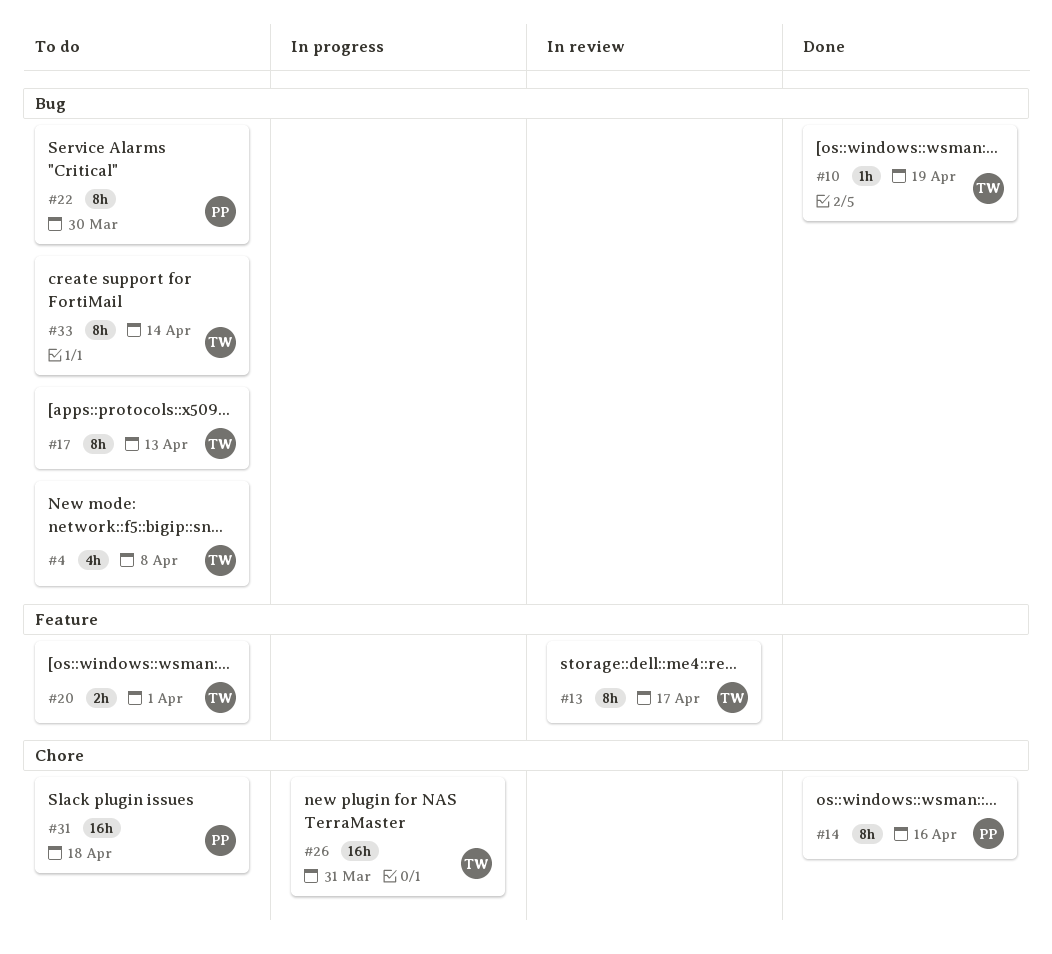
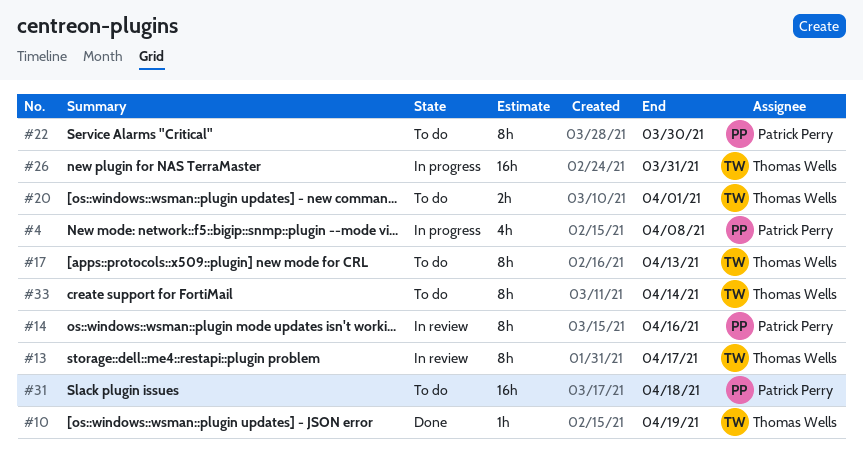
#4, status: To do -> In progress
#4, owner: Thomas Wells -> Patrick Perry
#14, status: Done -> In review

